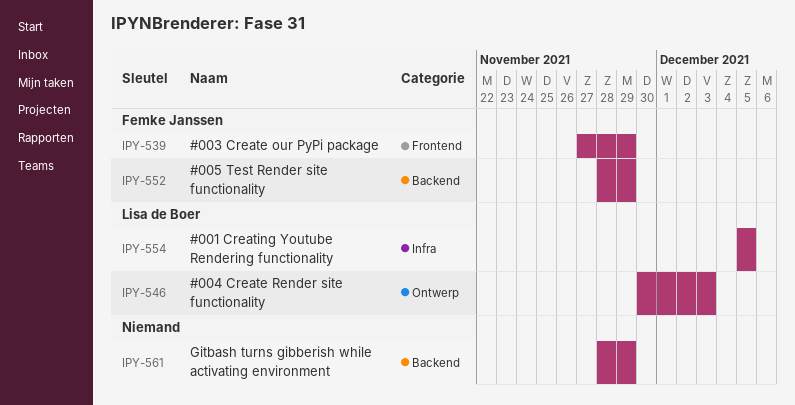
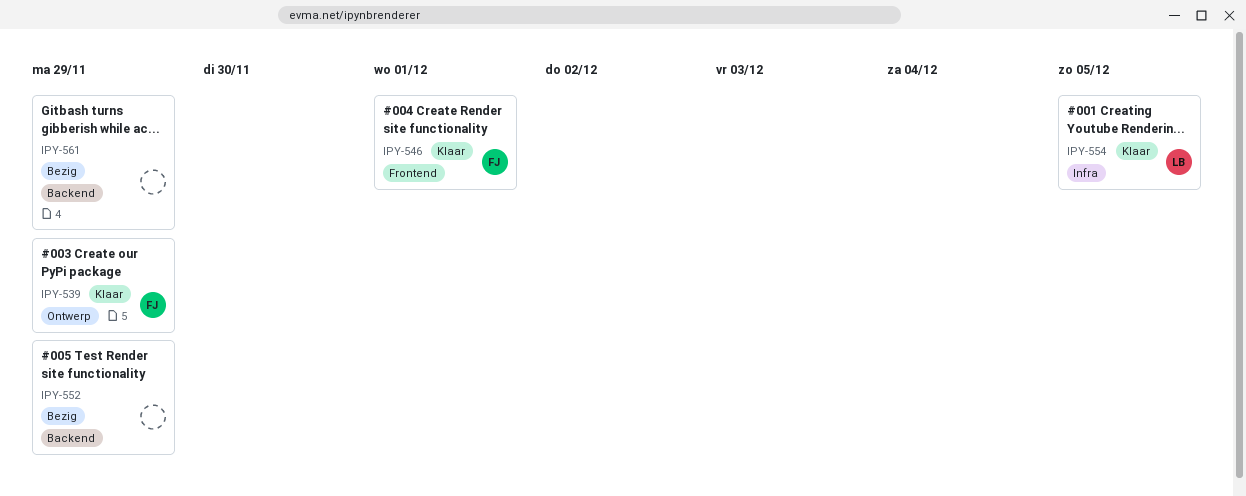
IPY-539, label: Frontend -> Ontwerp
IPY-546, owner: Lisa de Boer -> Femke Janssen
IPY-546, label: Ontwerp -> Frontend
IPY-546, due: Dec 3 -> Dec 1
IPY-552, owner: Femke Janssen -> none

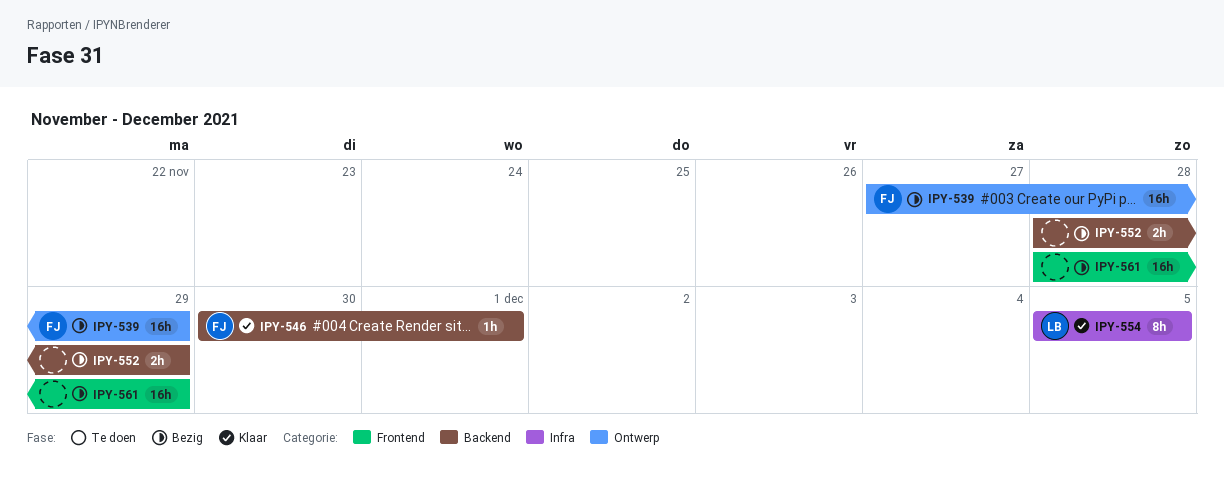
IPY-539, status: Klaar -> Bezig
IPY-546, label: Frontend -> Backend
IPY-561, label: Backend -> Frontend

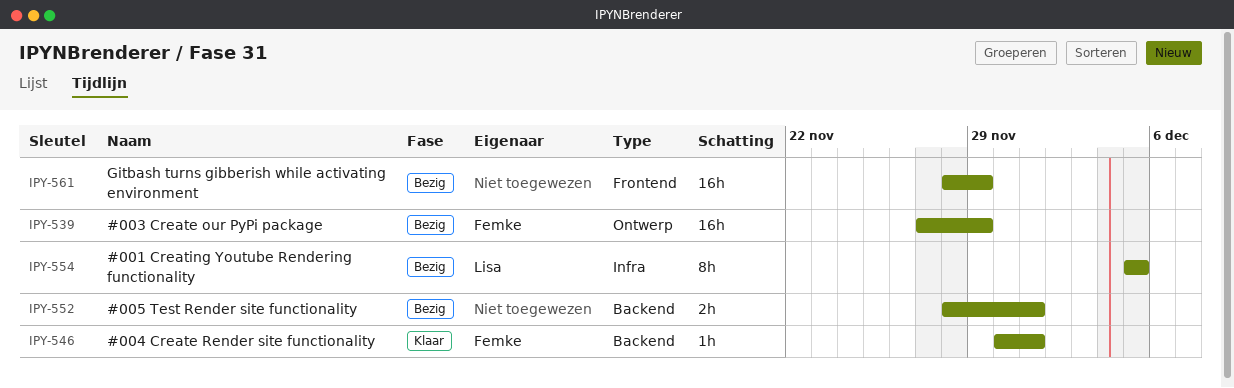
IPY-552, due: Nov 29 -> Dec 1
IPY-554, status: Klaar -> Bezig

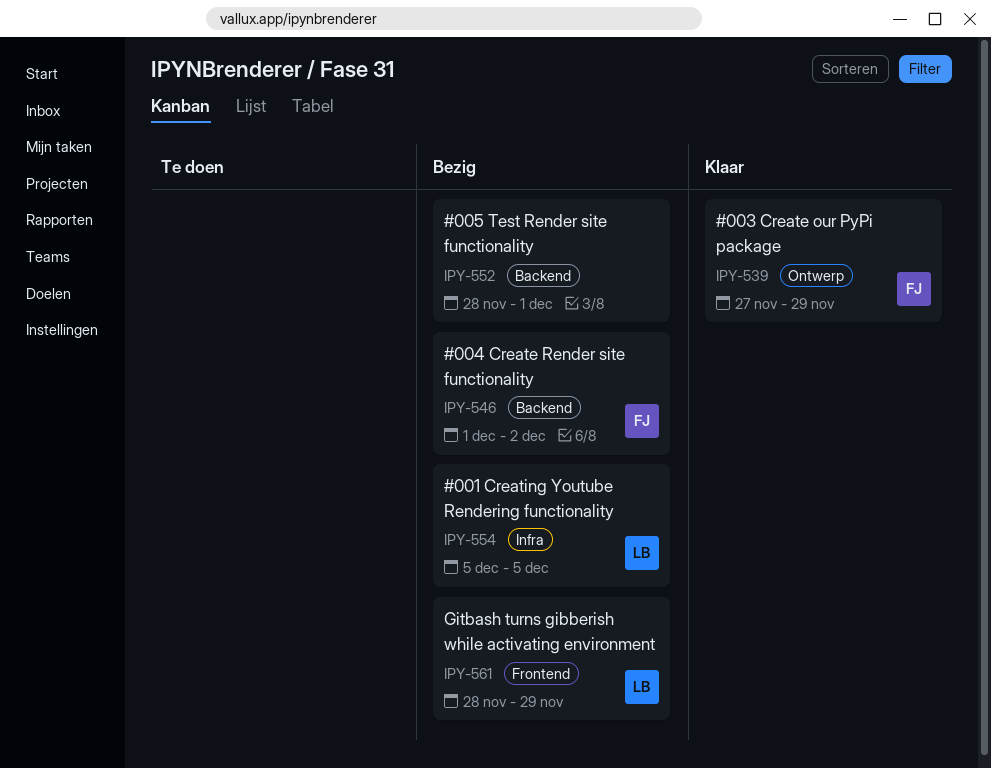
IPY-539, status: Bezig -> Klaar
IPY-546, status: Klaar -> Bezig
IPY-546, start: Nov 30 -> Dec 1
IPY-546, due: Dec 1 -> Dec 2
IPY-561, owner: none -> Lisa

